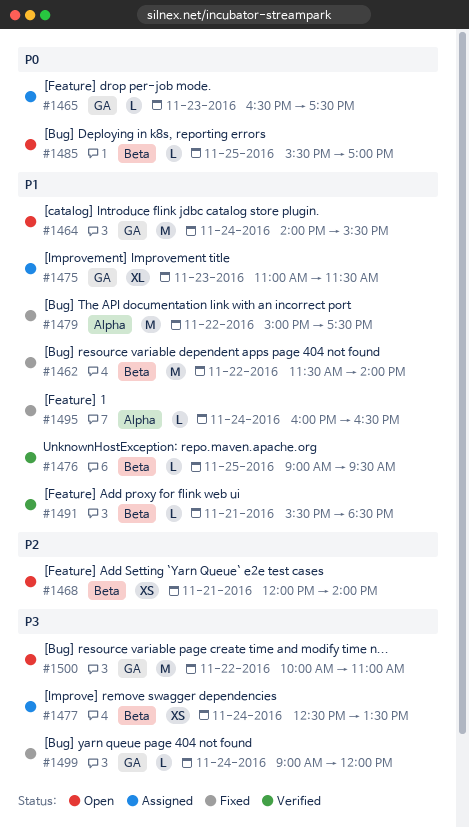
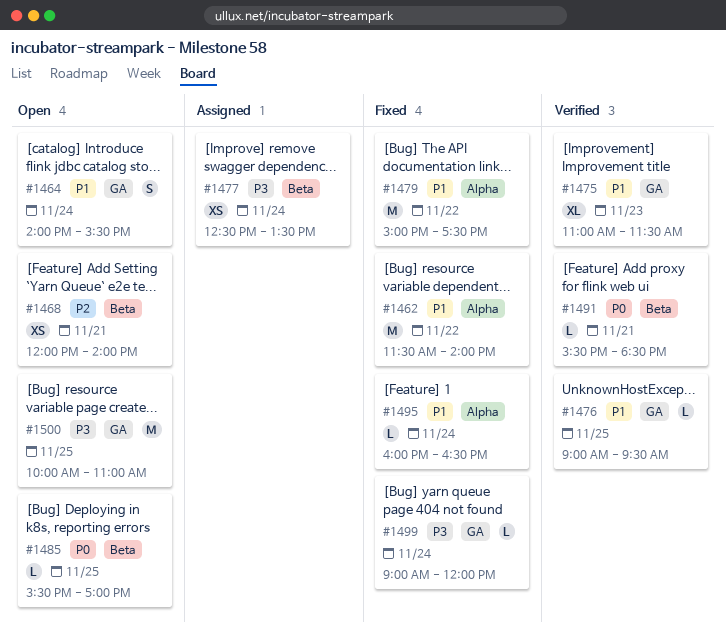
#1462, label: Beta -> Alpha
#1464, estimate: M -> S
#1465: present -> none
#1475, status: Assigned -> Verified
#1476, label: Beta -> GA
#1491, priority: P1 -> P0
#1500, day: Nov 22 -> Nov 25

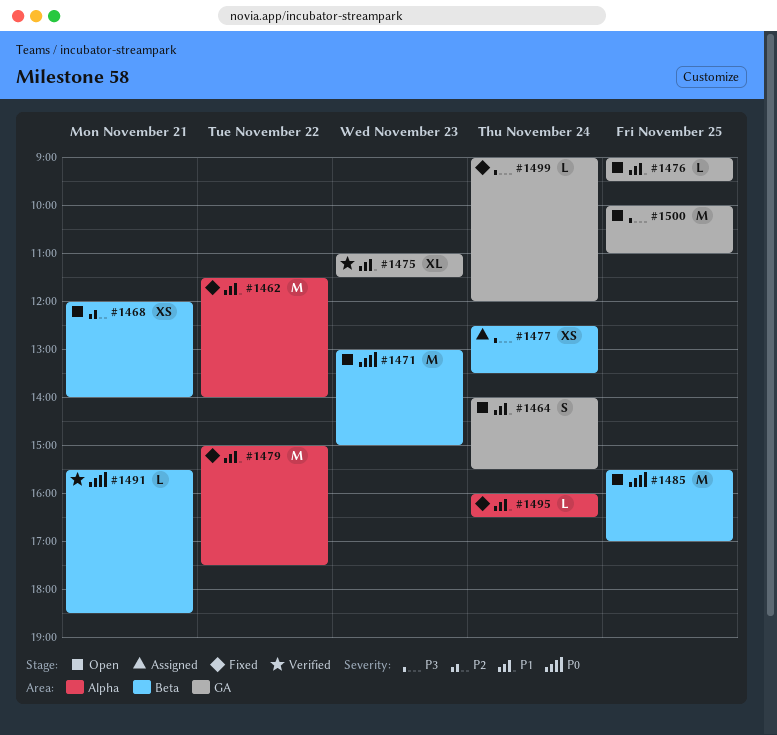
#1471: none -> present
#1476, status: Verified -> Open
#1485, estimate: L -> M

